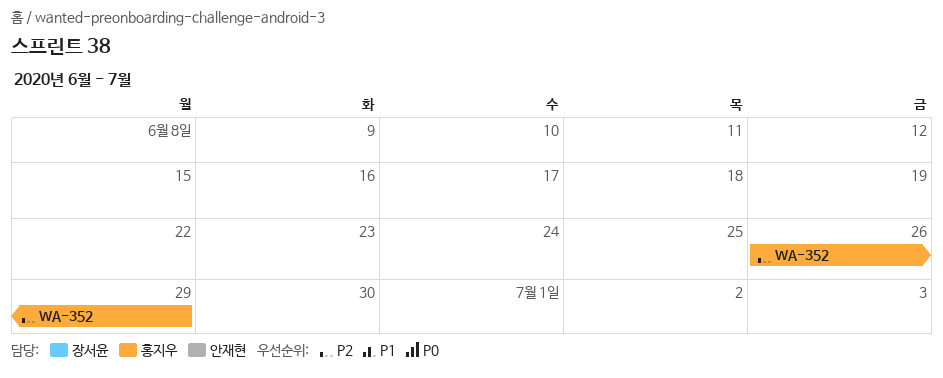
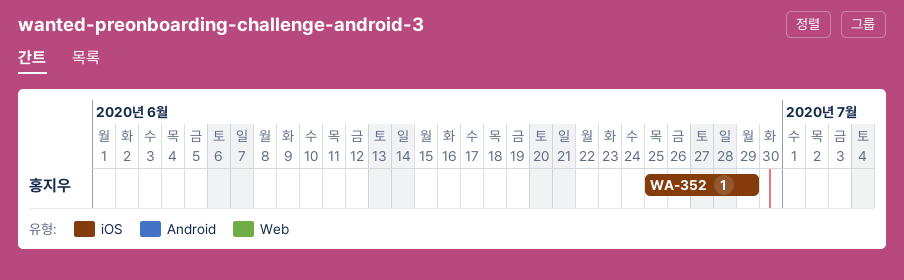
WA-352, start: Jun 26 -> Jun 25

